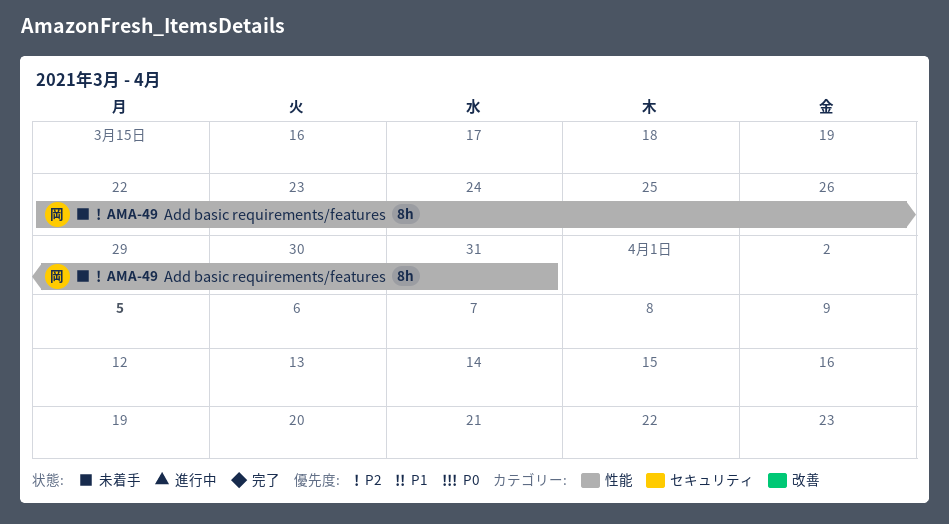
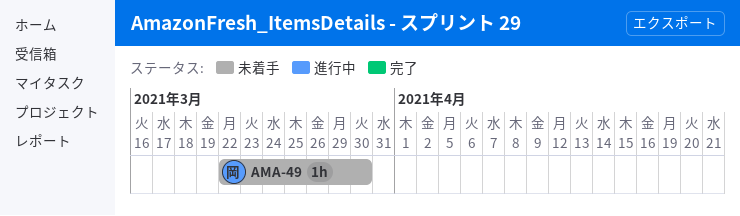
AMA-49, estimate: 8h -> 1h
AMA-49, due: Mar 31 -> Mar 30

